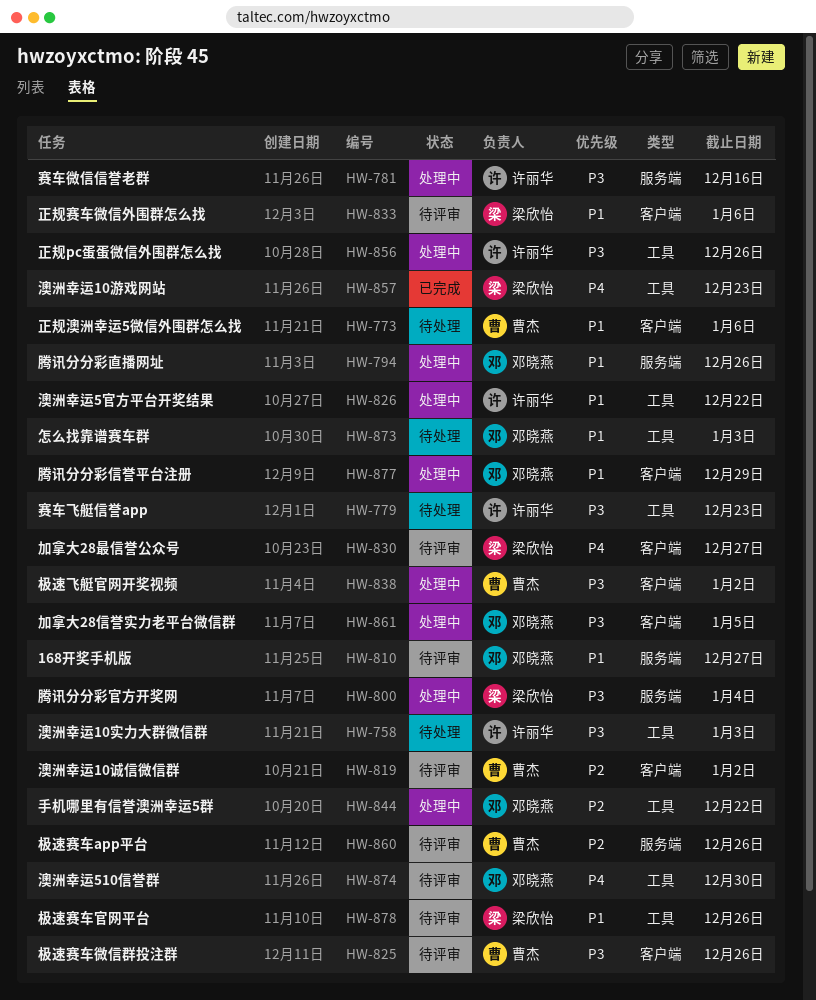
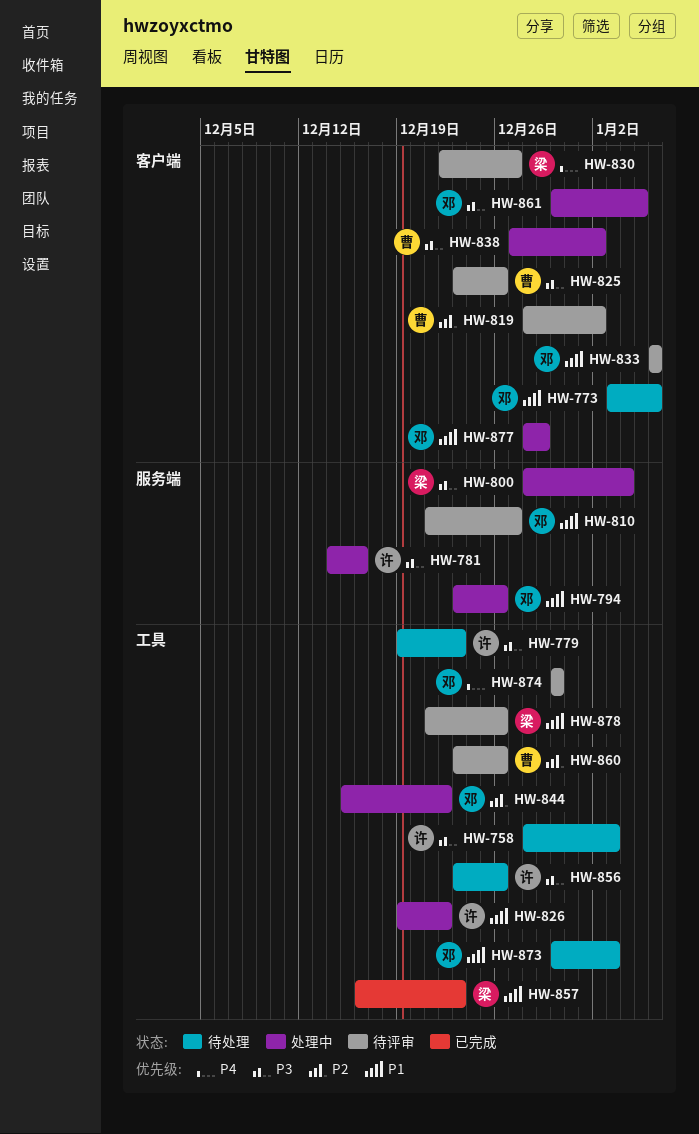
HW-773, owner: 曹杰 -> 邓晓燕
HW-833, owner: 梁欣怡 -> 邓晓燕
HW-856, status: 处理中 -> 待处理
HW-857, priority: P4 -> P1
HW-860, label: 服务端 -> 工具

